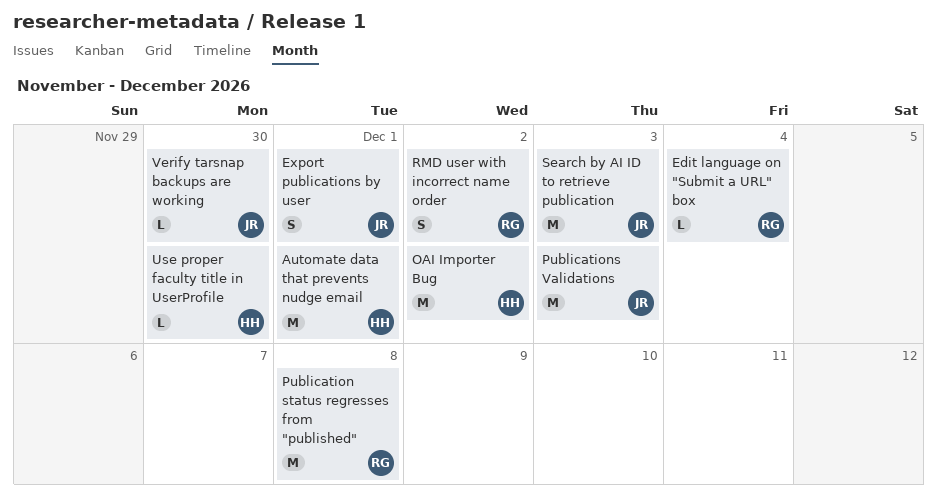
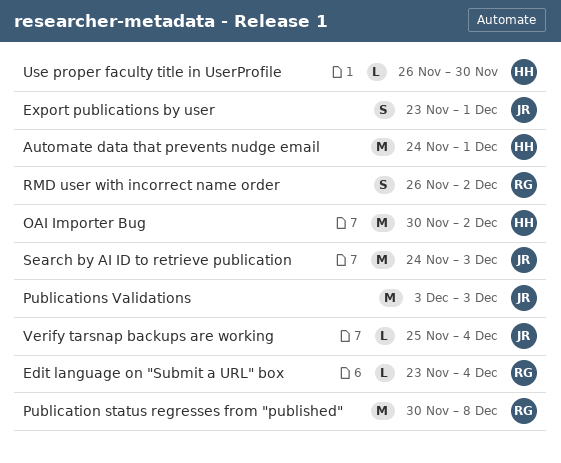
Verify tarsnap backups are working, due: Nov 30 -> Dec 4

